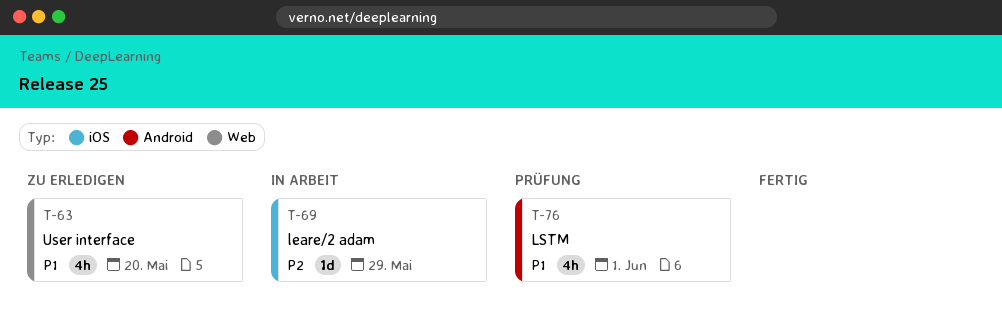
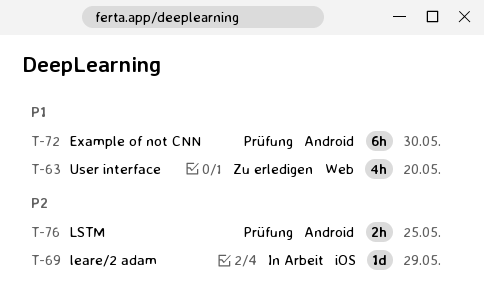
T-72: none -> present
T-76, priority: P1 -> P2
T-76, estimate: 4h -> 2h
T-76, due: Jun 1 -> May 25

